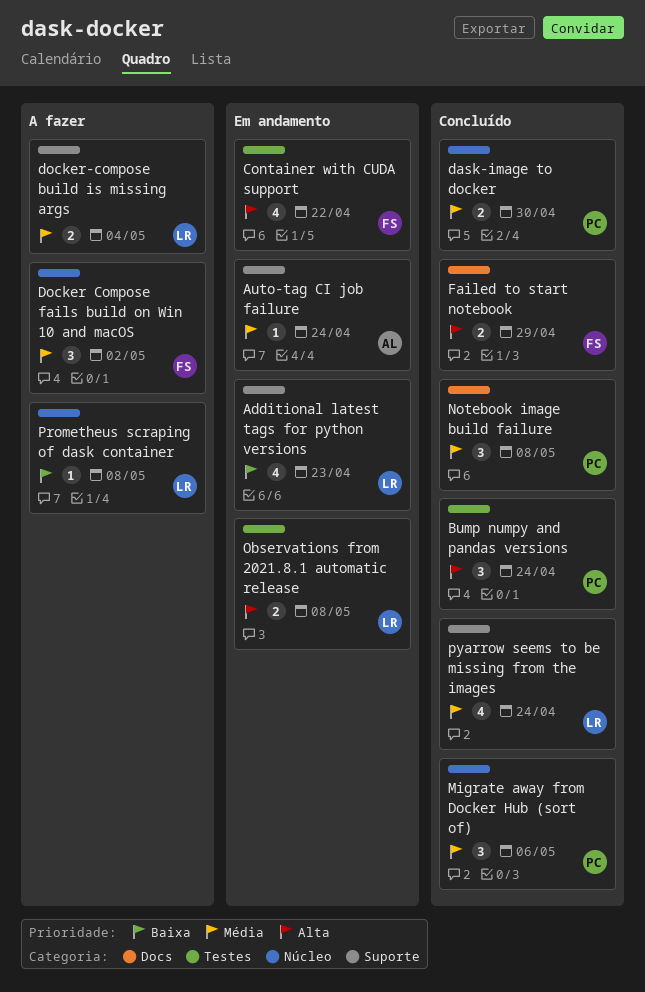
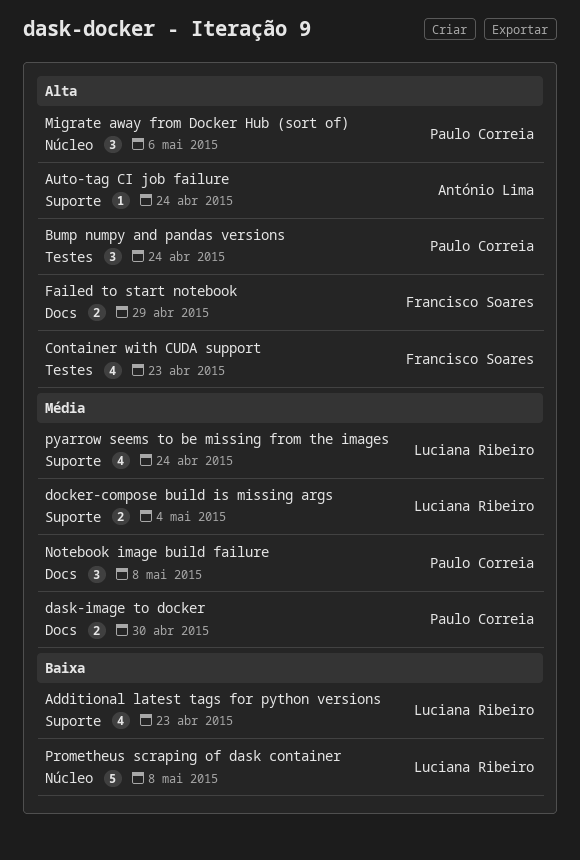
Auto-tag CI job failure, priority: Média -> Alta
Container with CUDA support, due: Apr 22 -> Apr 23
dask-image to docker, label: Núcleo -> Docs
Docker Compose fails build on Win 10 and macOS: present -> none
Migrate away from Docker Hub (sort of), priority: Média -> Alta
Observations from 2021.8.1 automatic release: present -> none
Prometheus scraping of dask container, estimate: 1 -> 5

